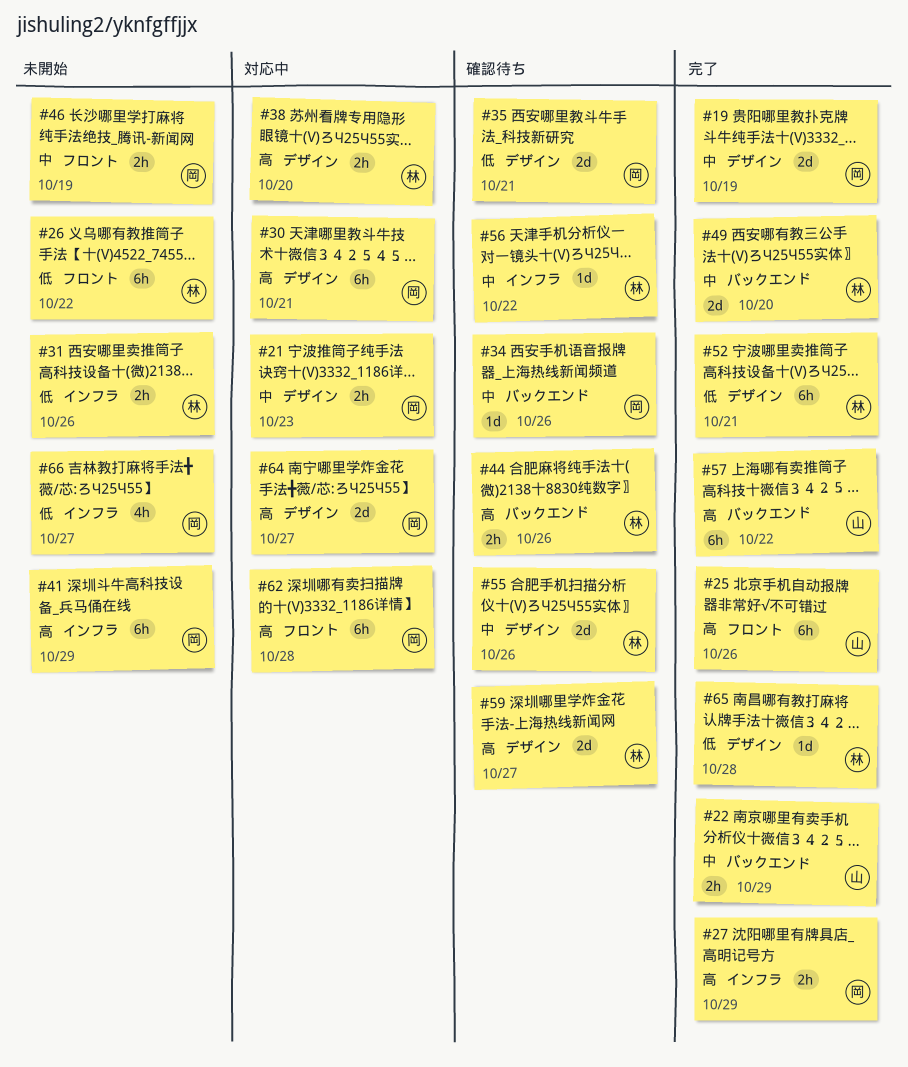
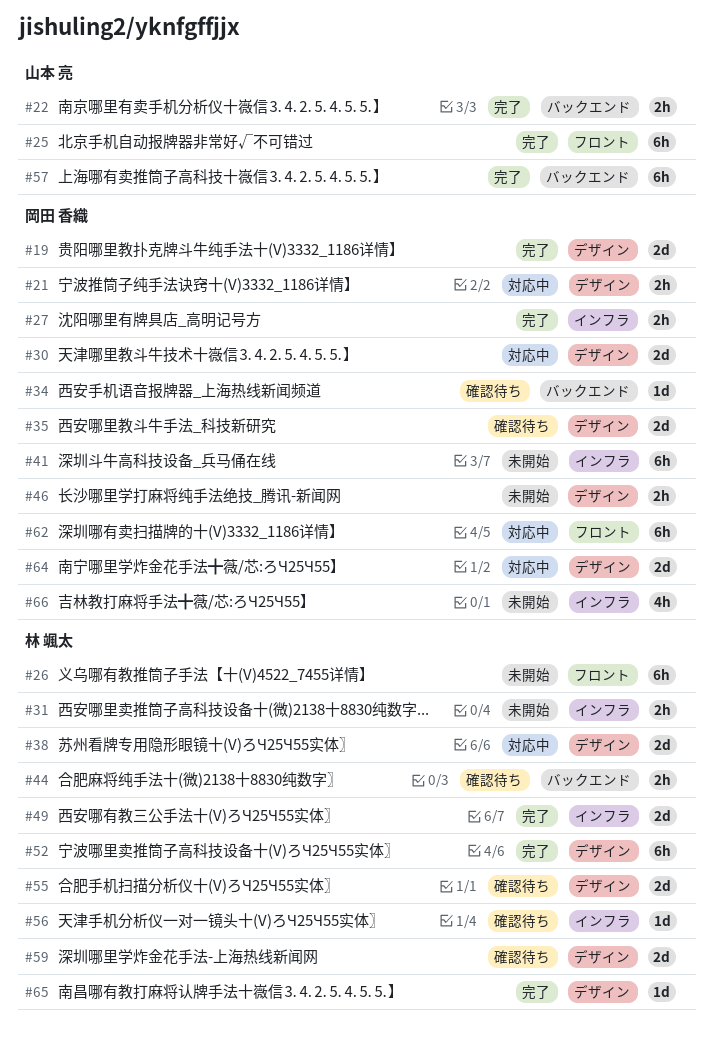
#30, estimate: 6h -> 2d
#38, estimate: 2h -> 2d
#46, label: フロント -> デザイン
#49, label: バックエンド -> インフラ

